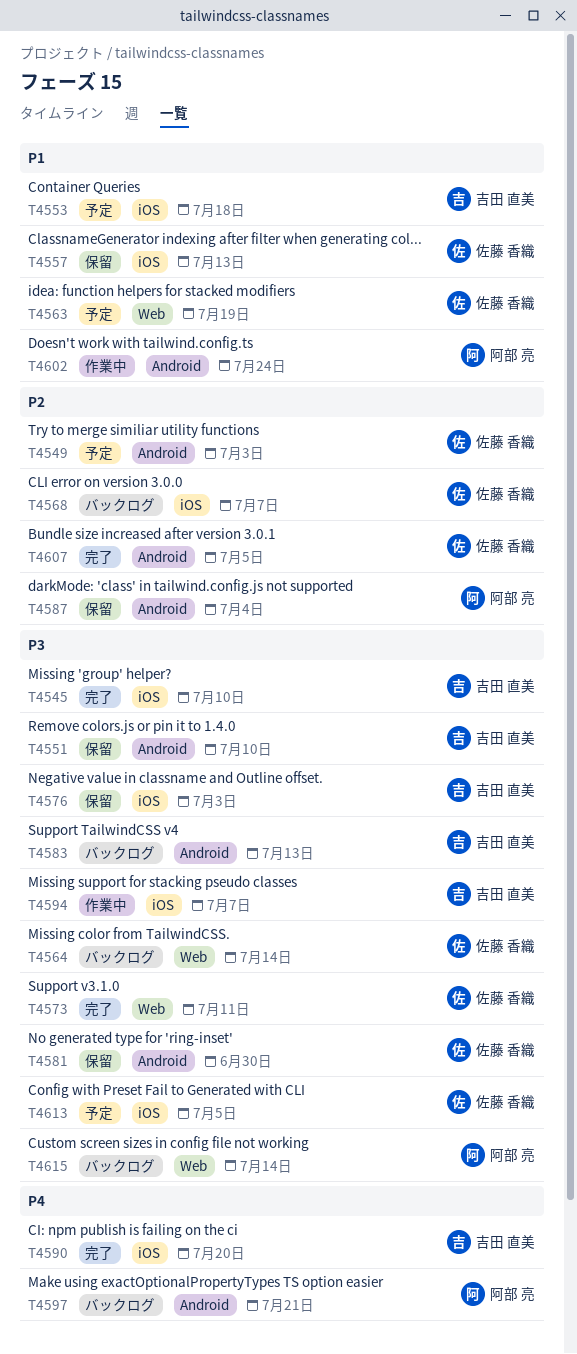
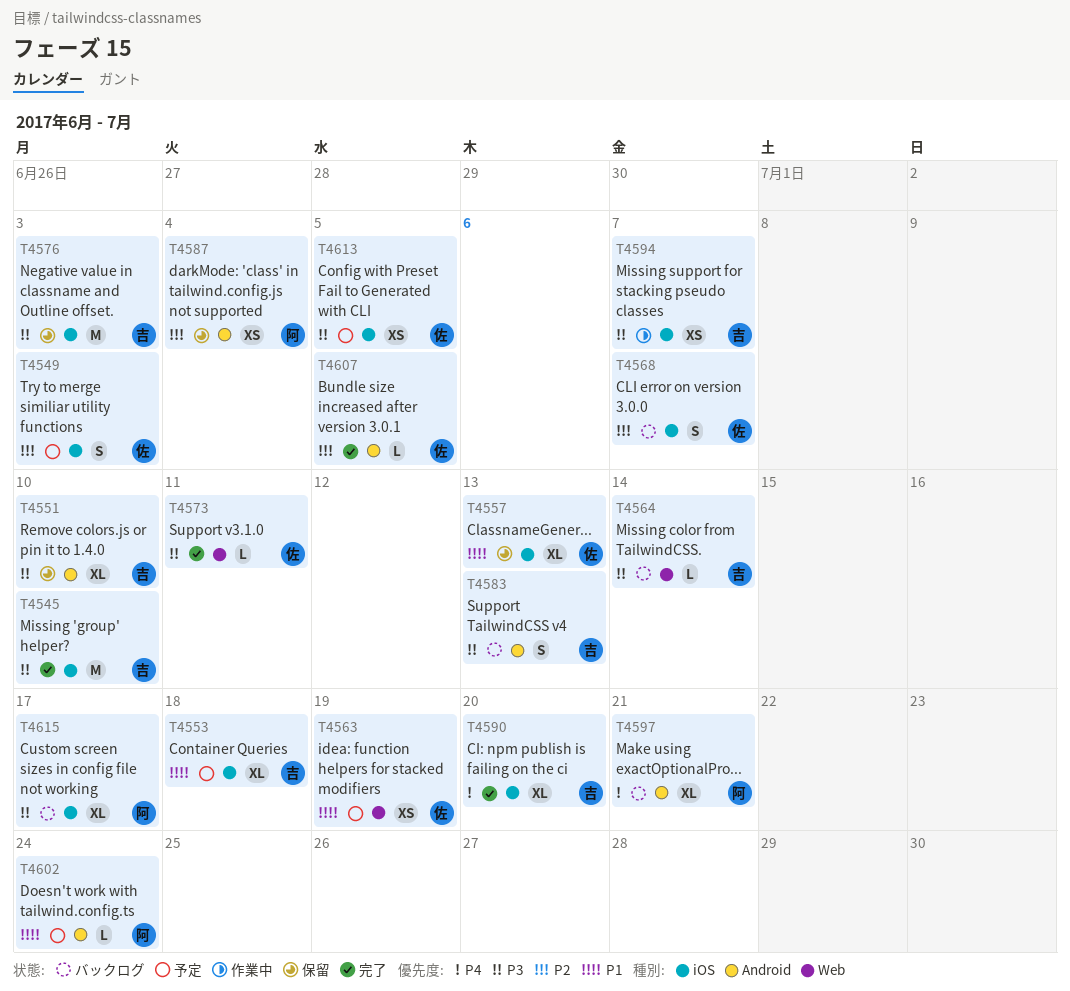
T4549, label: Android -> iOS
T4564, owner: 佐藤 香織 -> 吉田 直美
T4581: present -> none
T4602, status: 作業中 -> 予定
T4615, label: Web -> iOS
T4615, due: Jul 14 -> Jul 17

